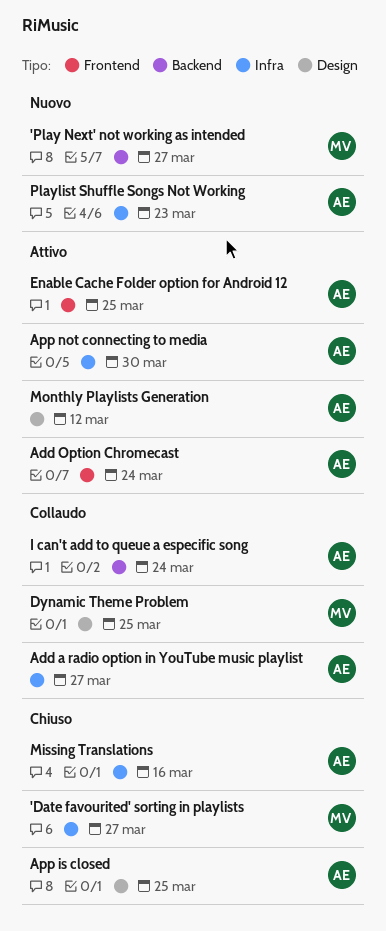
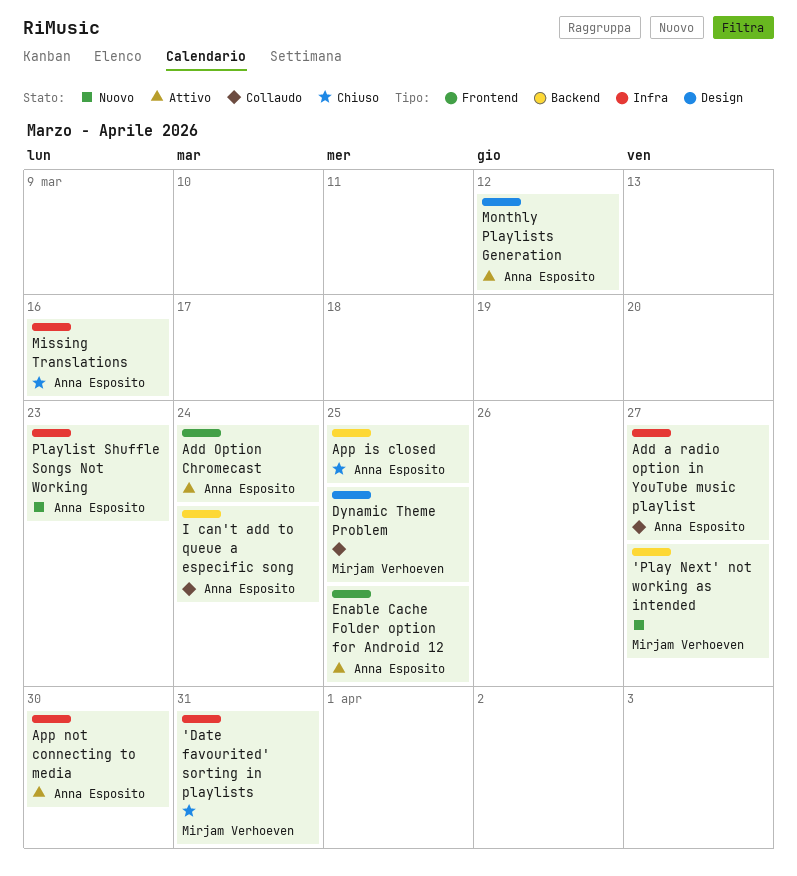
'Date favourited' sorting in playlists, due: Mar 27 -> Mar 31
App is closed, label: Design -> Backend

